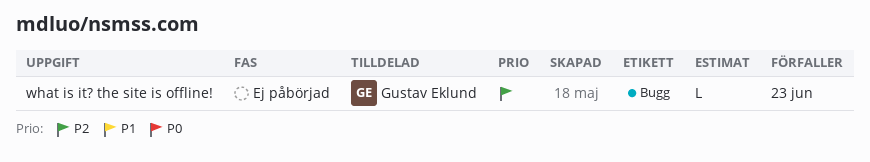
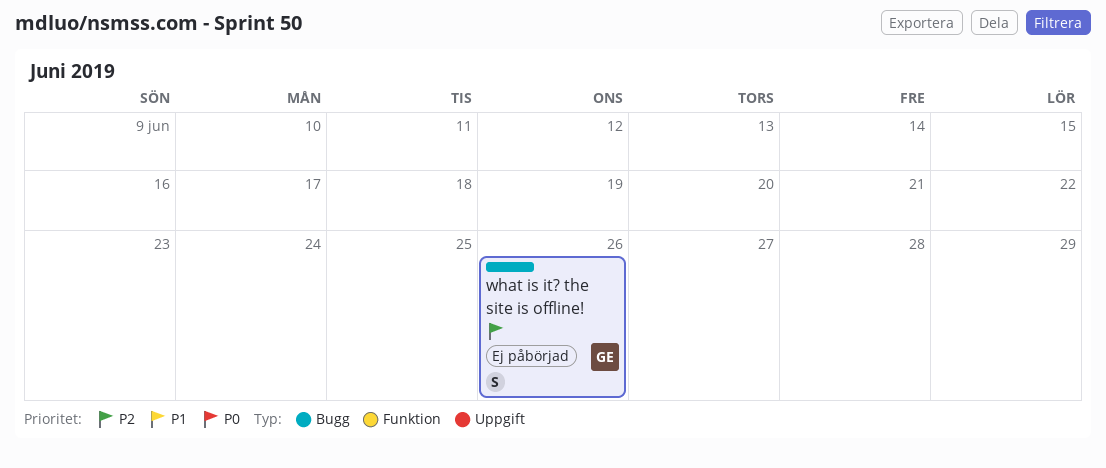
what is it? the site is offline!, estimate: L -> S
what is it? the site is offline!, due: Jun 23 -> Jun 26

